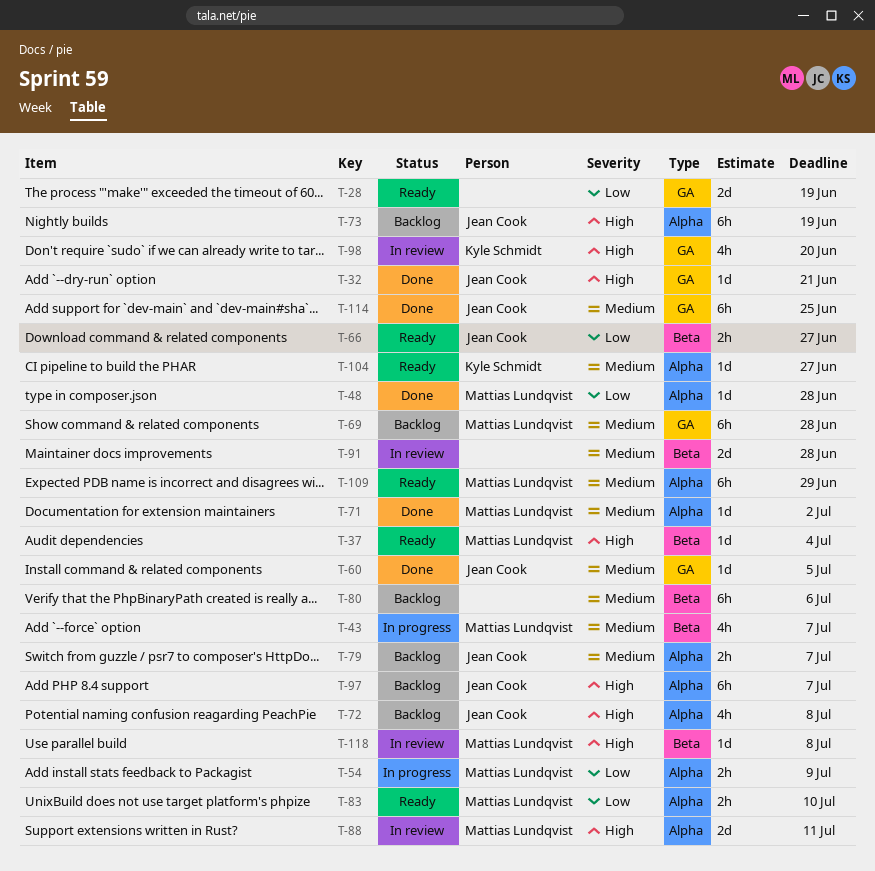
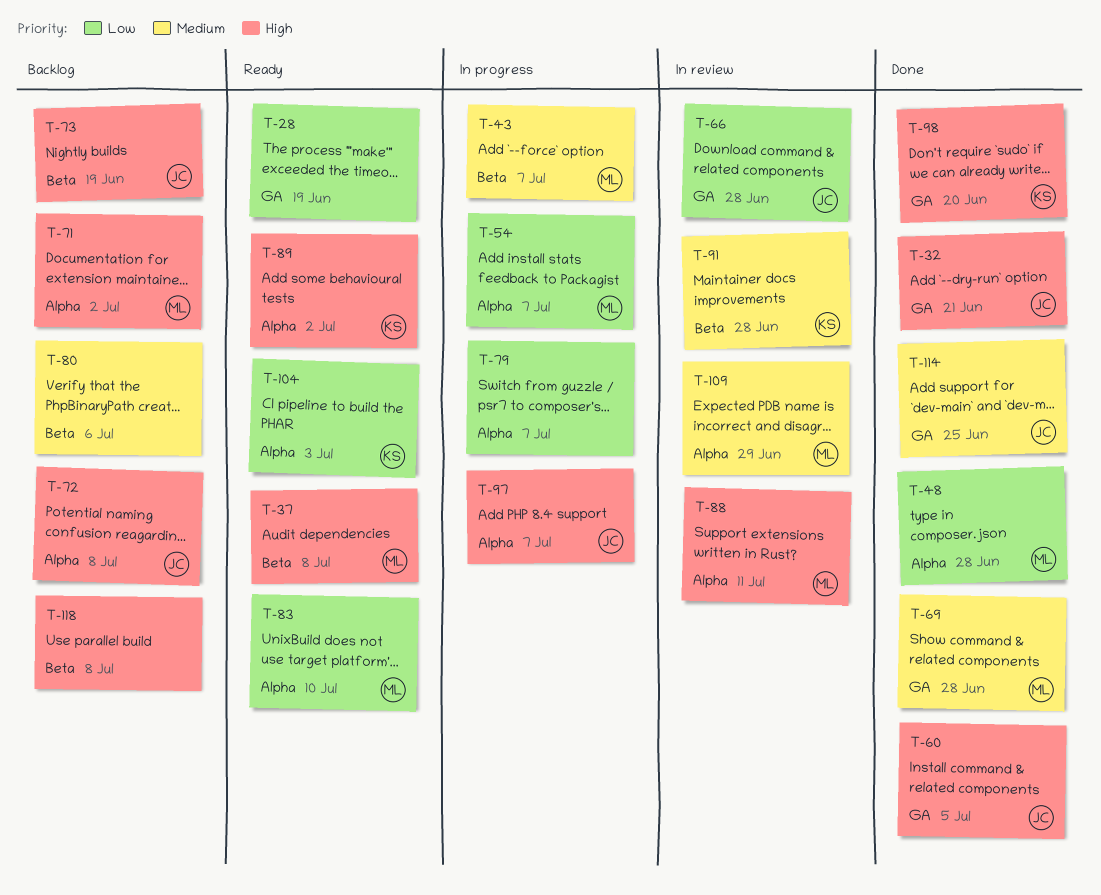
T-37, due: Jul 4 -> Jul 8
T-54, due: Jul 9 -> Jul 7
T-60, priority: Medium -> High
T-66, status: Ready -> In review
T-66, label: Beta -> GA
T-66, due: Jun 27 -> Jun 28
T-69, status: Backlog -> Done
T-71, status: Done -> Backlog
T-71, priority: Medium -> High
T-73, label: Alpha -> Beta
T-79, status: Backlog -> In progress
T-79, owner: Jean Cook -> none
T-79, priority: Medium -> Low
T-89: none -> present
T-91, owner: none -> Kyle Schmidt
T-97, status: Backlog -> In progress
T-98, status: In review -> Done
T-104, priority: Medium -> Low
T-104, due: Jun 27 -> Jul 3
T-109, status: Ready -> In review
T-118, status: In review -> Backlog
T-118, owner: Mattias Lundqvist -> none

